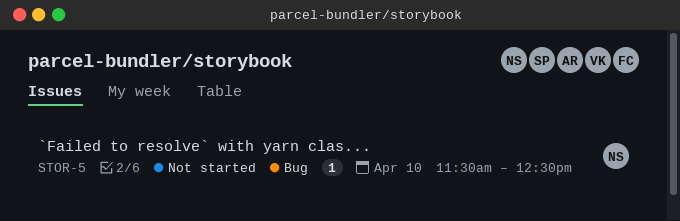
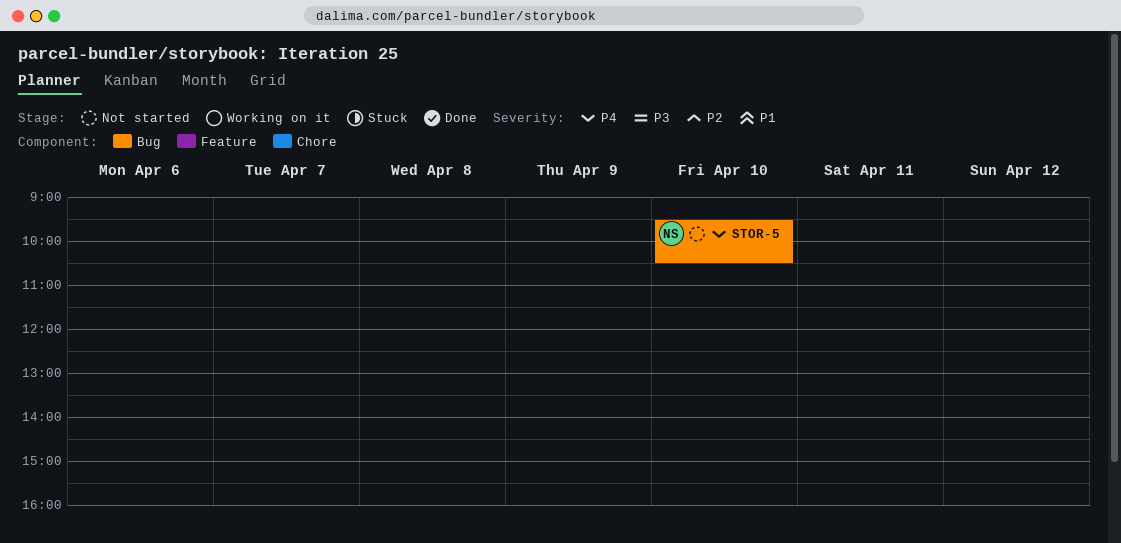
STOR-5, begins: 11:30 -> 09:30
STOR-5, ends: 12:30 -> 10:30

